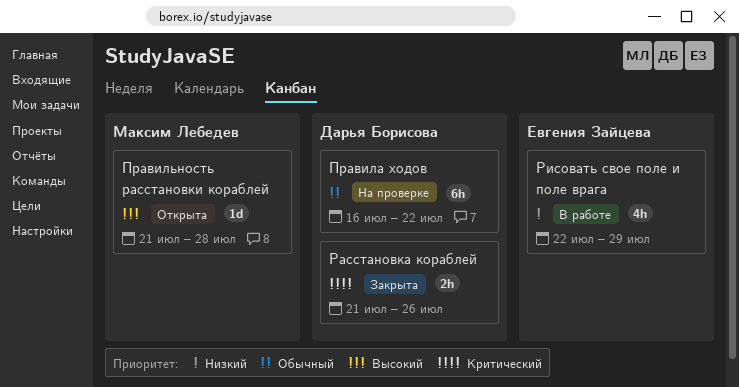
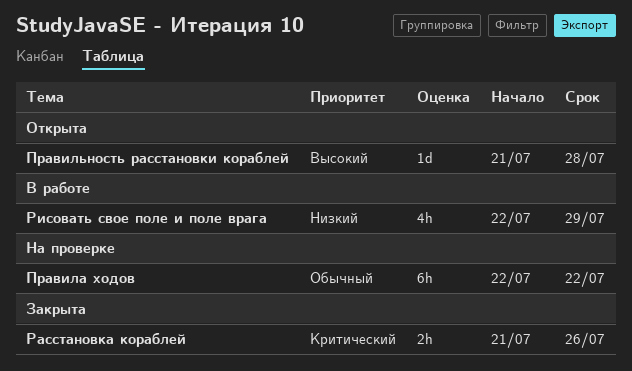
Правила ходов, start: Jul 16 -> Jul 22

